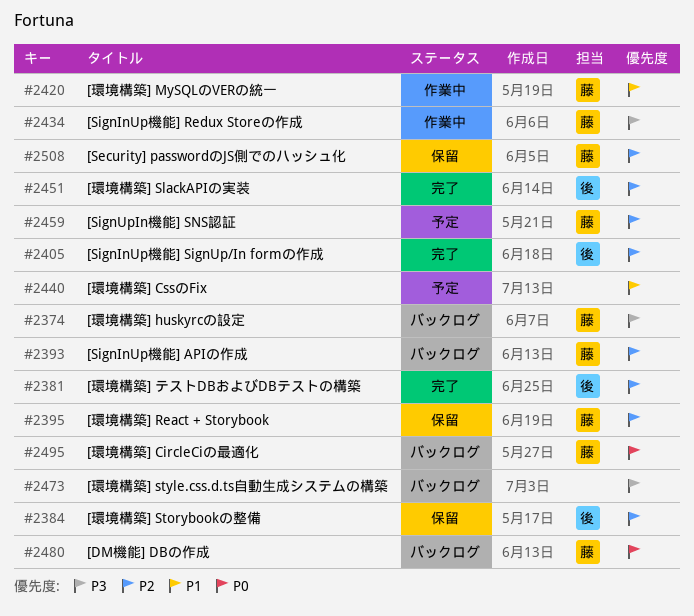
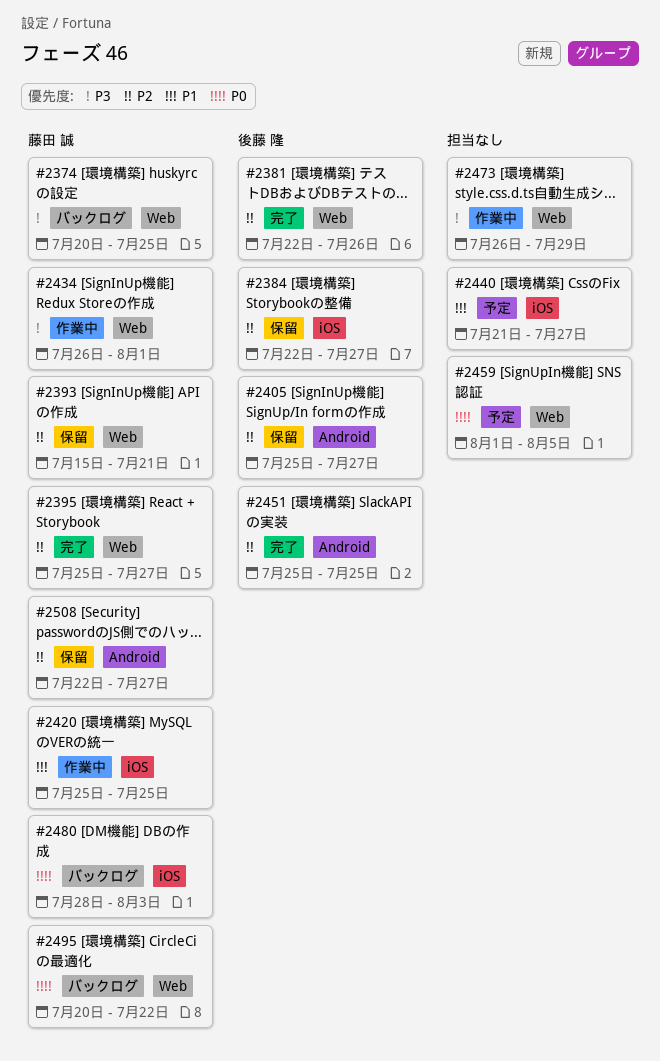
#2393, status: バックログ -> 保留
#2395, status: 保留 -> 完了
#2405, status: 完了 -> 保留
#2459, owner: 藤田 誠 -> none
#2459, priority: P2 -> P0
#2473, status: バックログ -> 作業中

